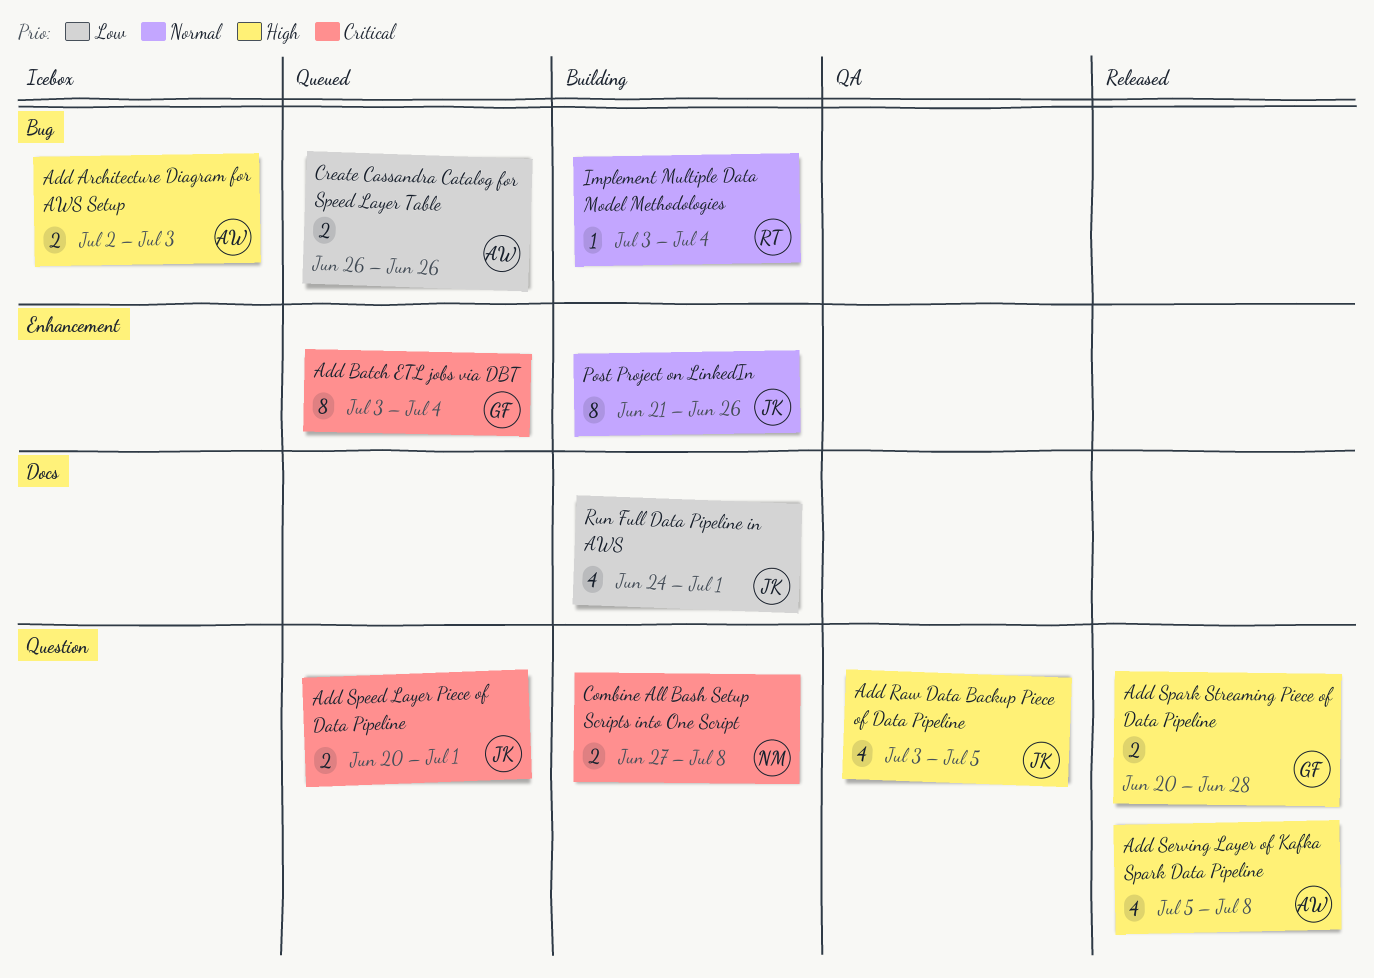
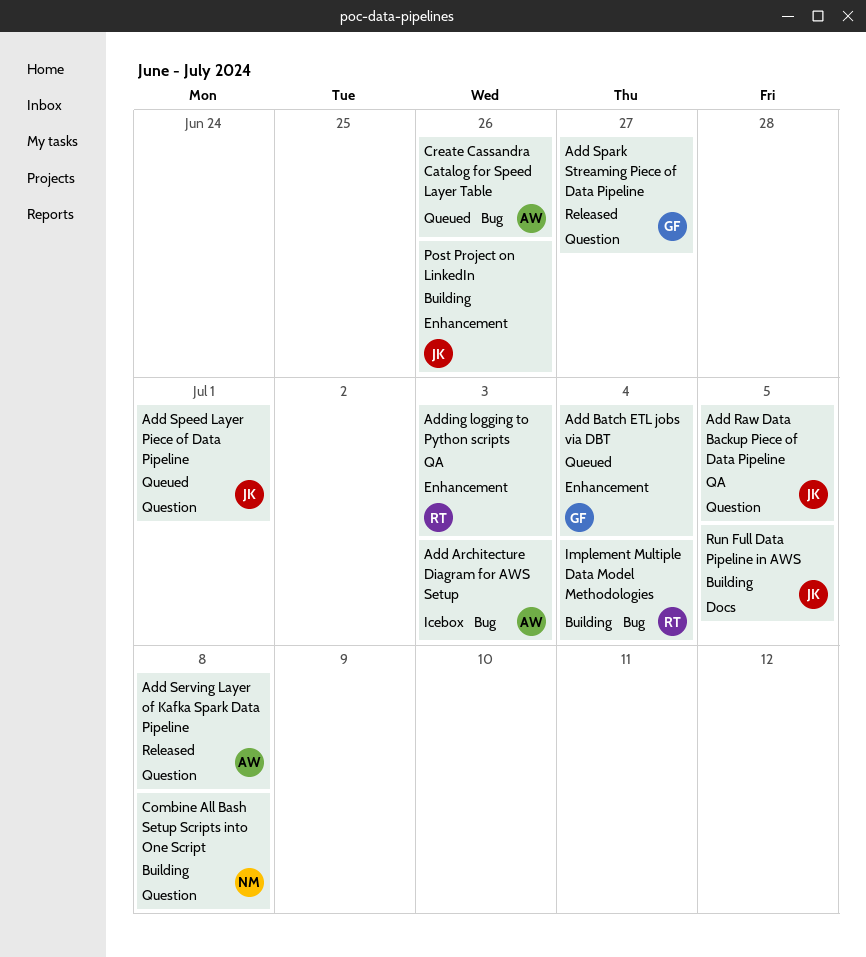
Add Spark Streaming Piece of Data Pipeline, due: Jun 28 -> Jun 27
Adding logging to Python scripts: none -> present
Run Full Data Pipeline in AWS, due: Jul 1 -> Jul 5

